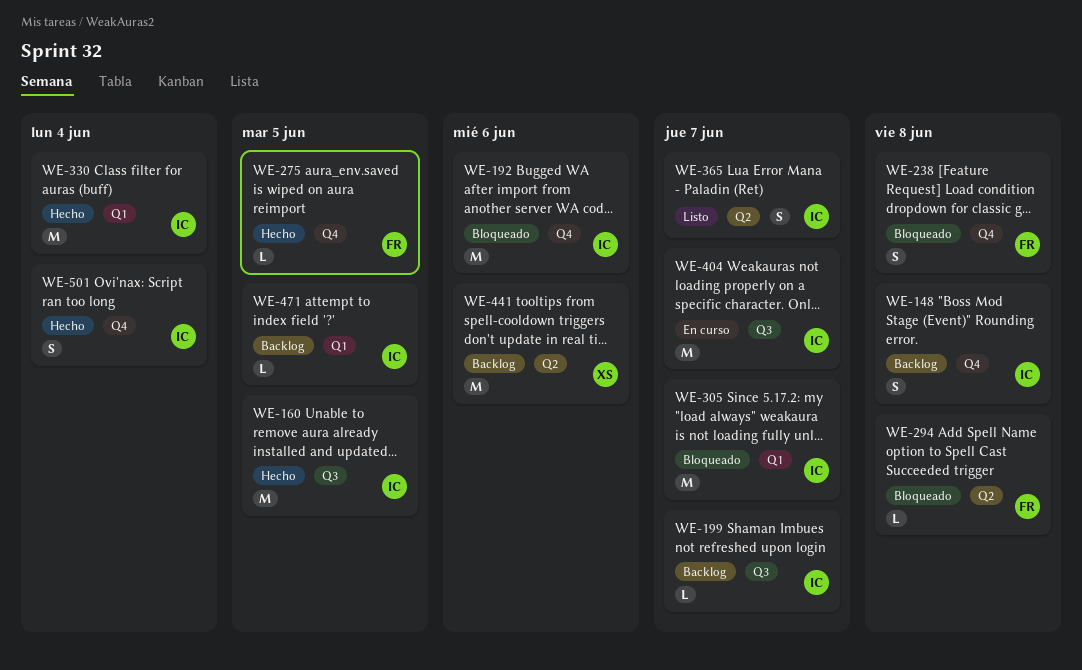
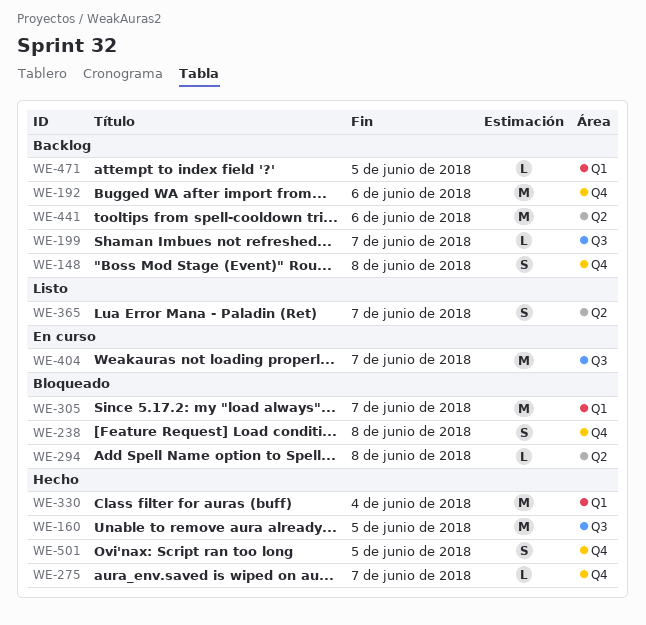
WE-192, status: Bloqueado -> Backlog
WE-275, due: Jun 5 -> Jun 7
WE-501, due: Jun 4 -> Jun 5

